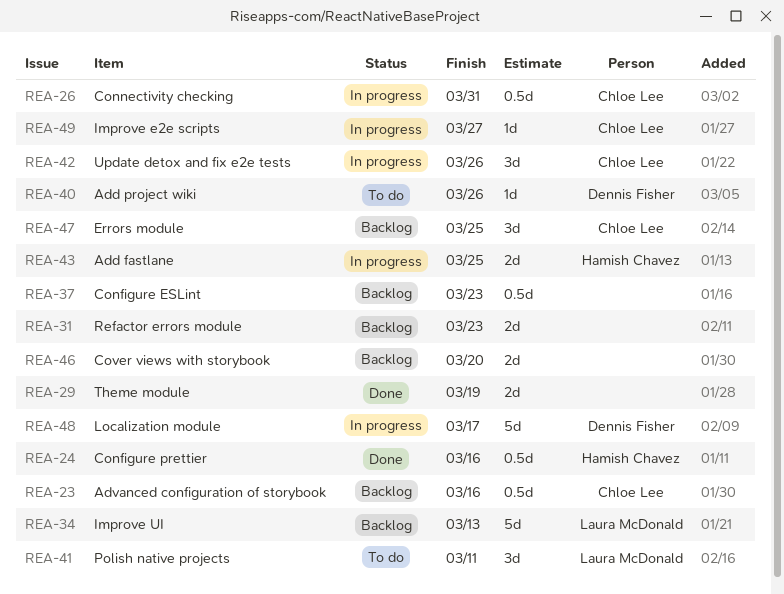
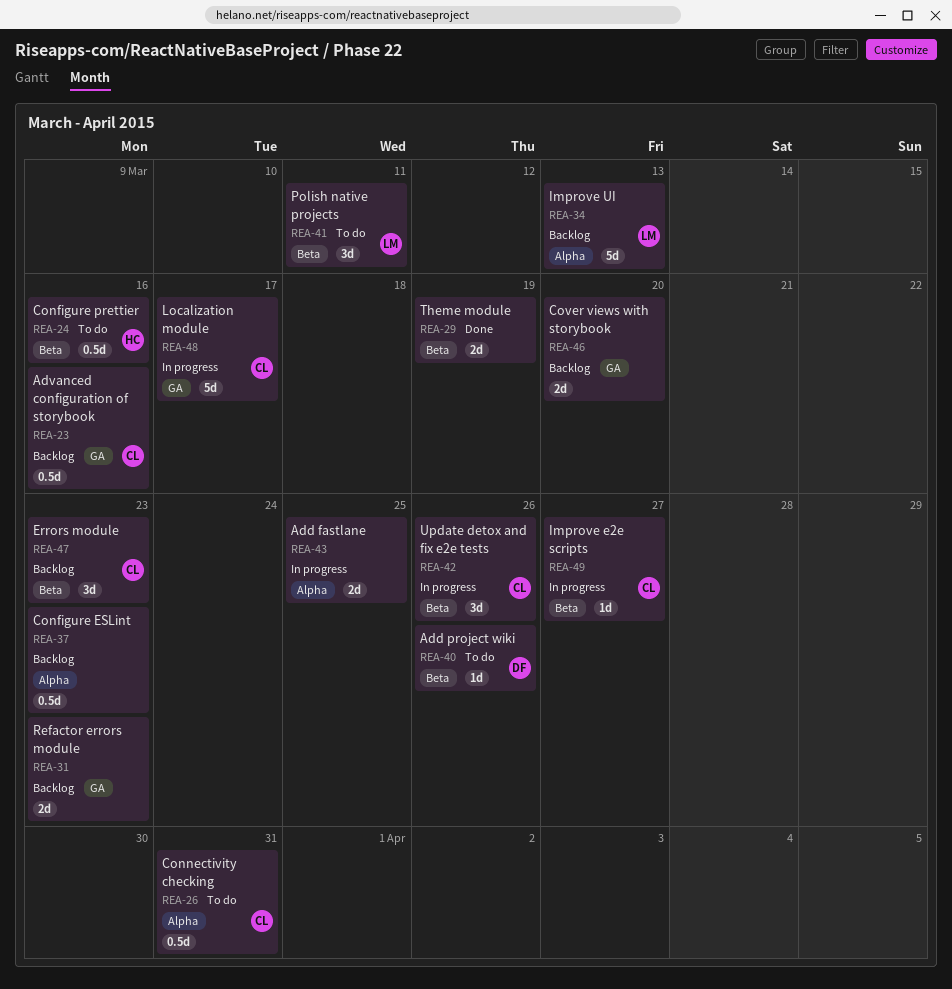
REA-24, status: Done -> To do
REA-26, status: In progress -> To do
REA-43, owner: Hamish Chavez -> none
REA-47, due: Mar 25 -> Mar 23
REA-48, owner: Dennis Fisher -> Chloe Lee

